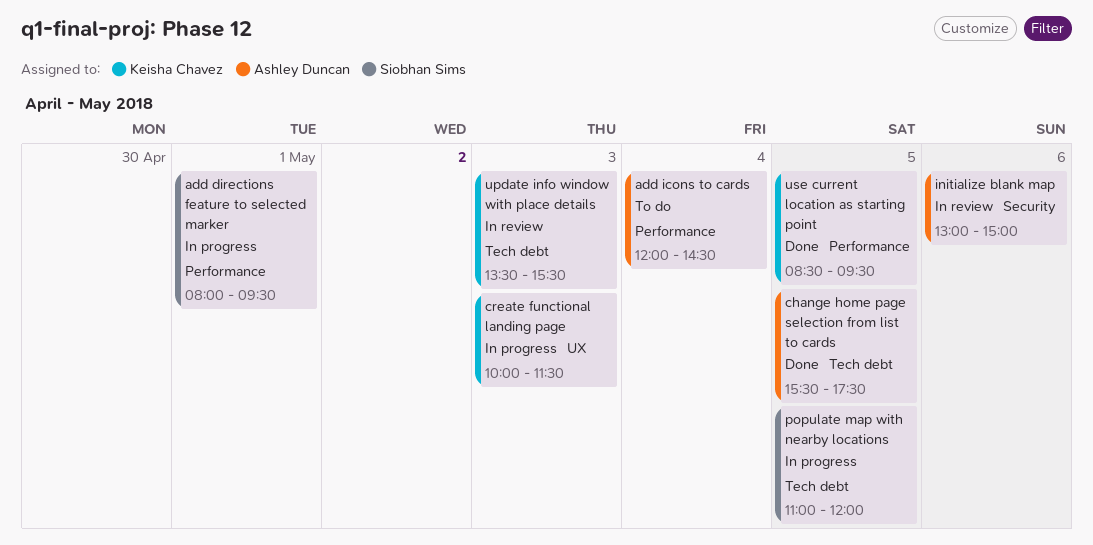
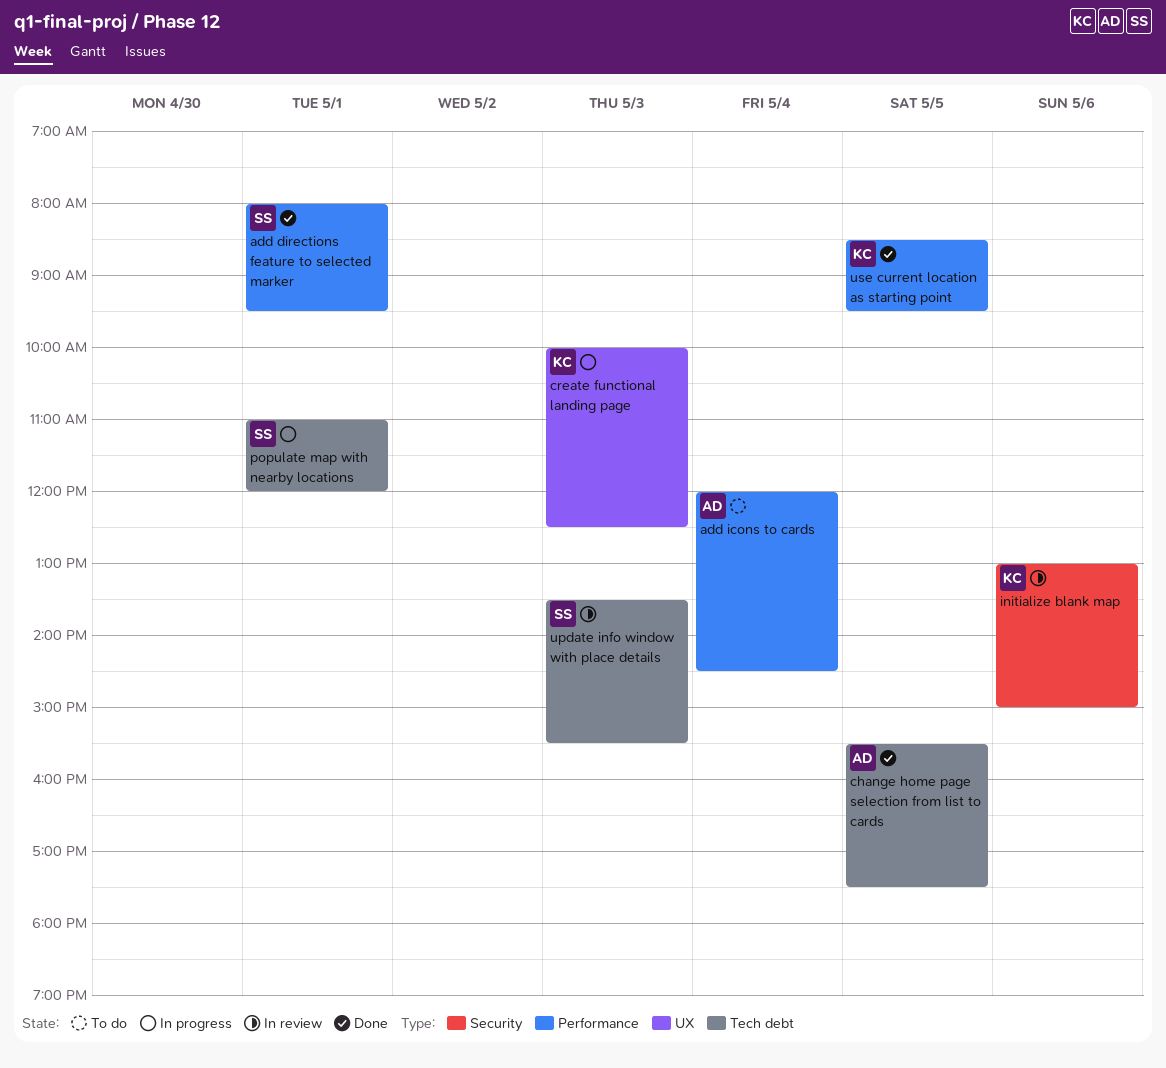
add directions feature to selected marker, status: In progress -> Done
create functional landing page, ends: 11:30 -> 12:30
initialize blank map, owner: Ashley Duncan -> Keisha Chavez
populate map with nearby locations, day: May 5 -> May 1
update info window with place details, owner: Keisha Chavez -> Siobhan Sims

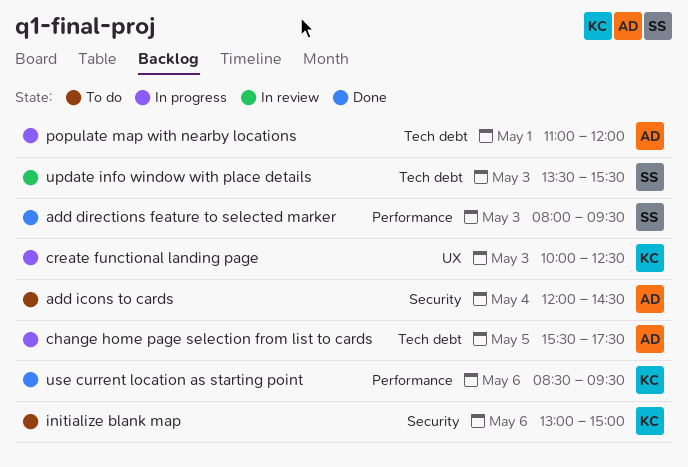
add directions feature to selected marker, day: May 1 -> May 3
add icons to cards, label: Performance -> Security
change home page selection from list to cards, status: Done -> In progress
initialize blank map, status: In review -> To do
populate map with nearby locations, owner: SS -> AD
use current location as starting point, day: May 5 -> May 6

